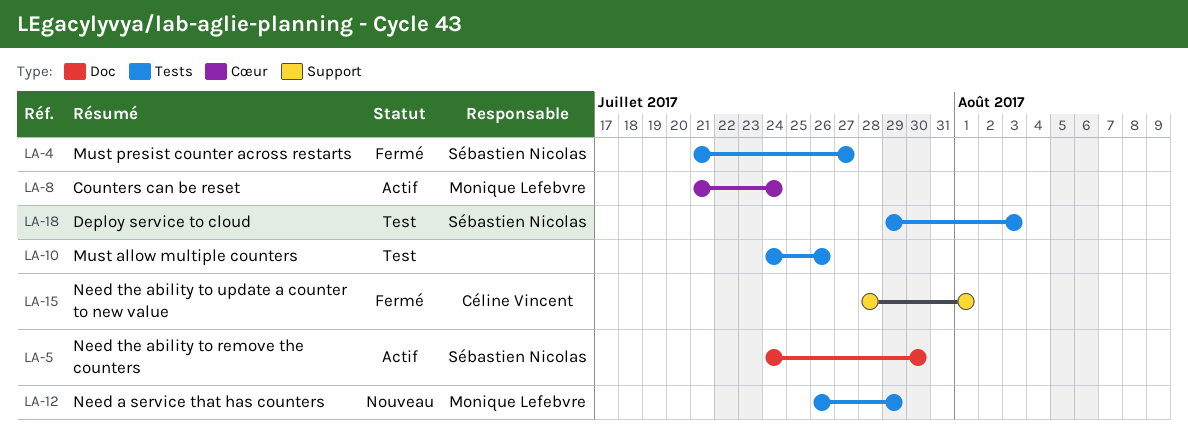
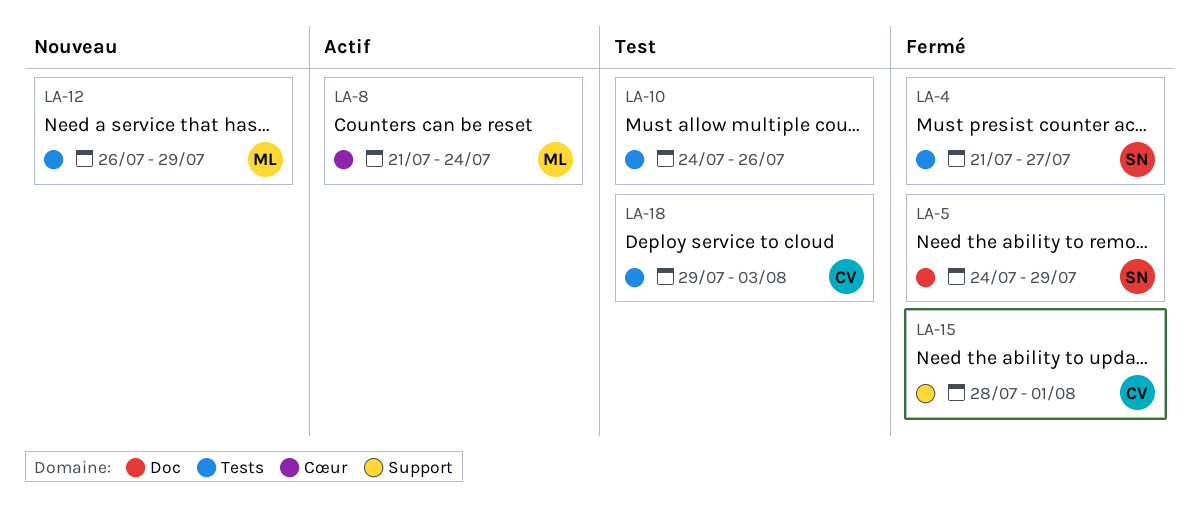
LA-5, status: Actif -> Fermé
LA-5, due: Jul 30 -> Jul 29
LA-18, owner: Sébastien Nicolas -> Céline Vincent

